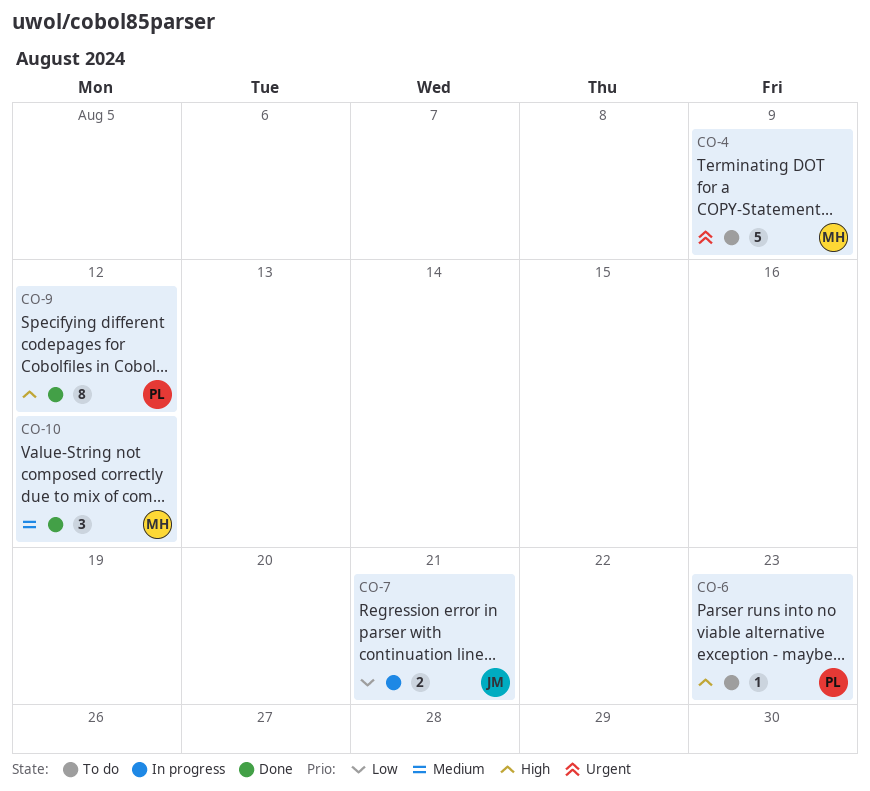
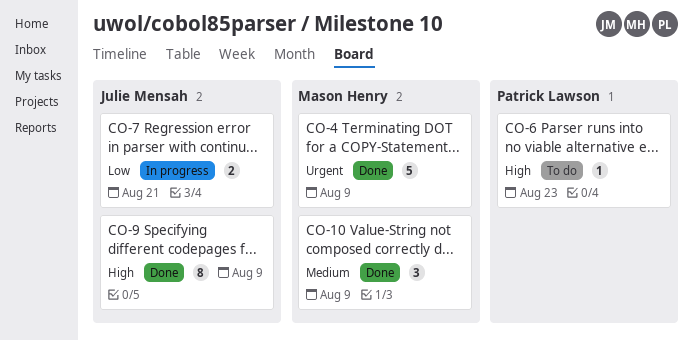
CO-4, status: To do -> Done
CO-9, owner: Patrick Lawson -> Julie Mensah
CO-9, due: Aug 12 -> Aug 9
CO-10, due: Aug 12 -> Aug 9

